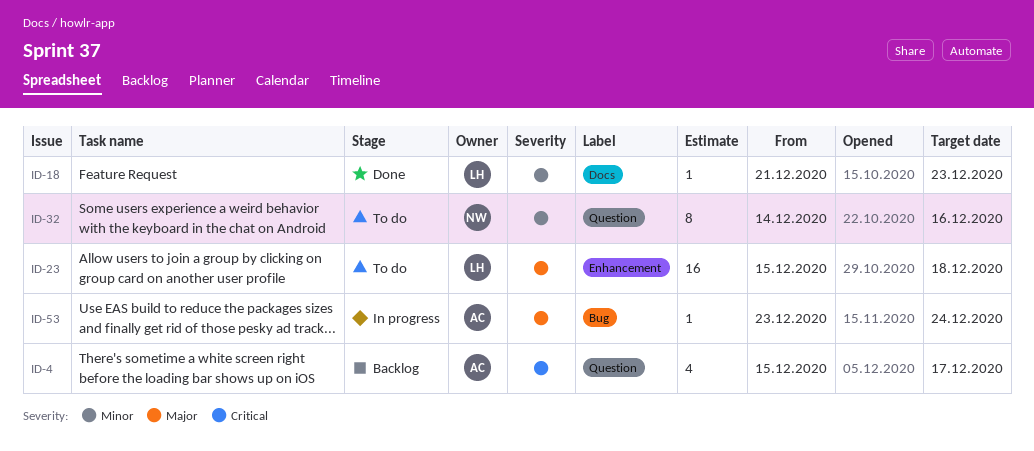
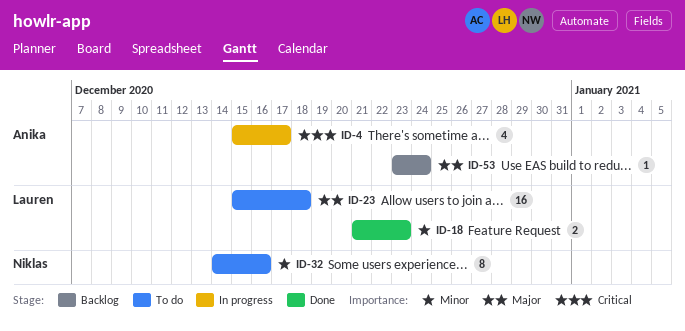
ID-4, status: Backlog -> In progress
ID-18, estimate: 1 -> 2
ID-53, status: In progress -> Backlog

